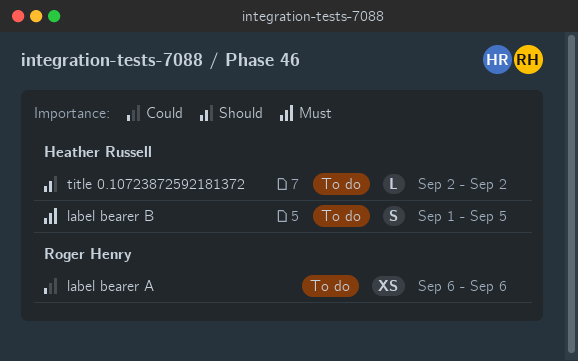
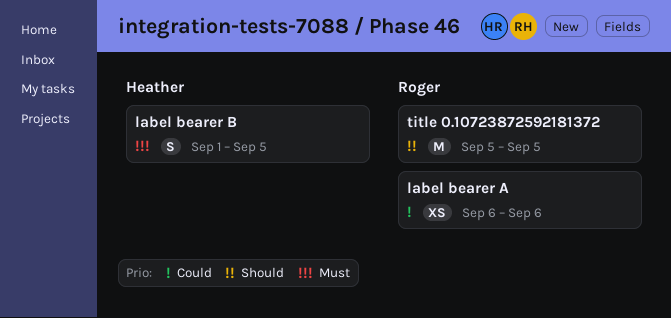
title 0.10723872592181372, owner: Heather Russell -> Roger Henry
title 0.10723872592181372, estimate: L -> M
title 0.10723872592181372, start: Sep 2 -> Sep 5
title 0.10723872592181372, due: Sep 2 -> Sep 5

